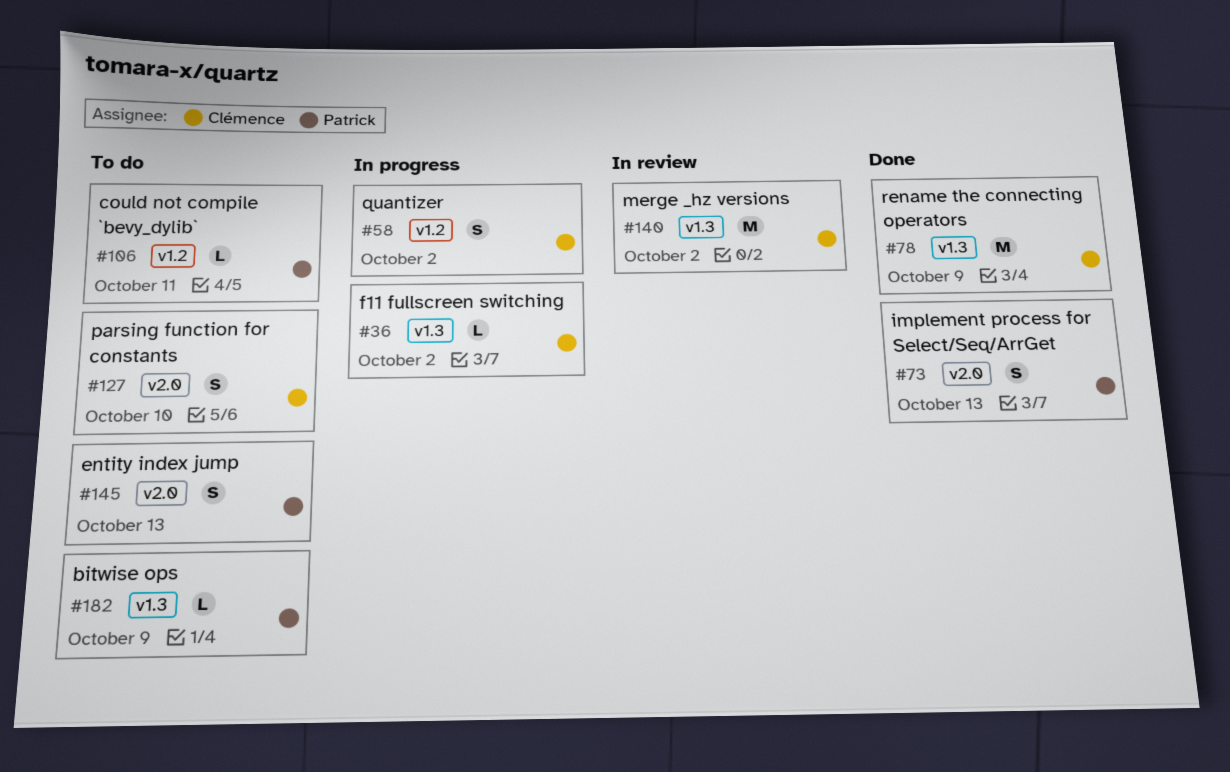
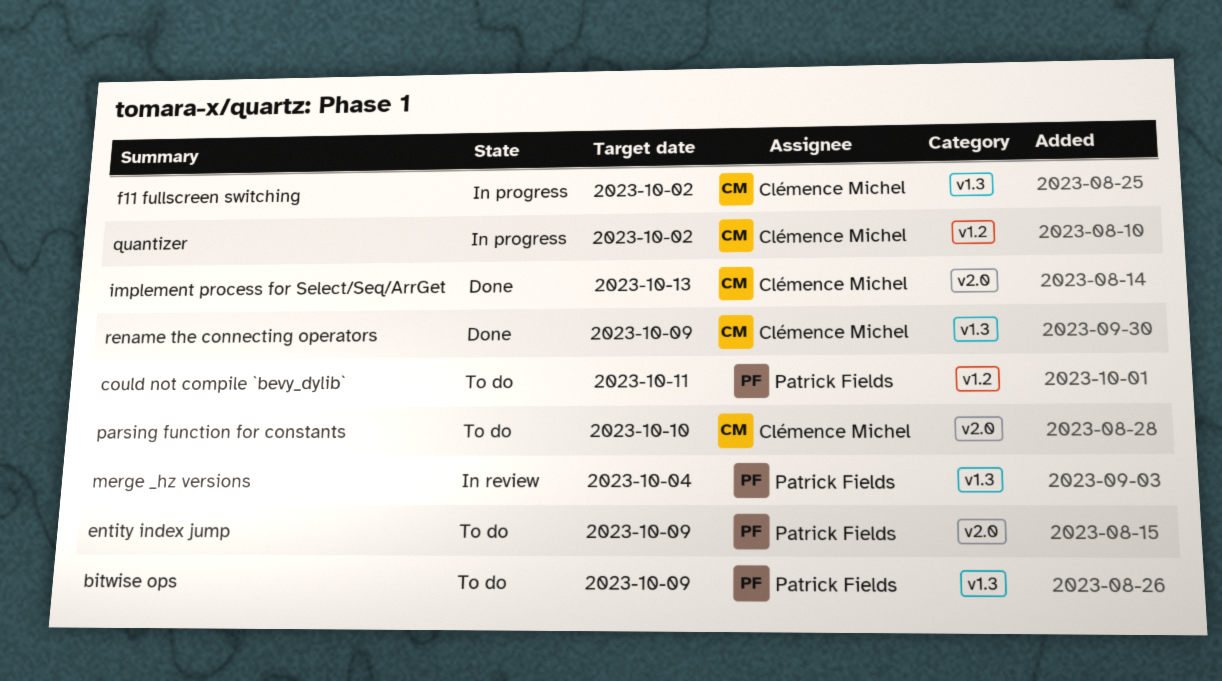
entity index jump, due: Oct 13 -> Oct 9
implement process for Select/Seq/ArrGet, owner: Patrick Fields -> Clémence Michel
merge _hz versions, owner: Clémence Michel -> Patrick Fields
merge _hz versions, due: Oct 2 -> Oct 4

